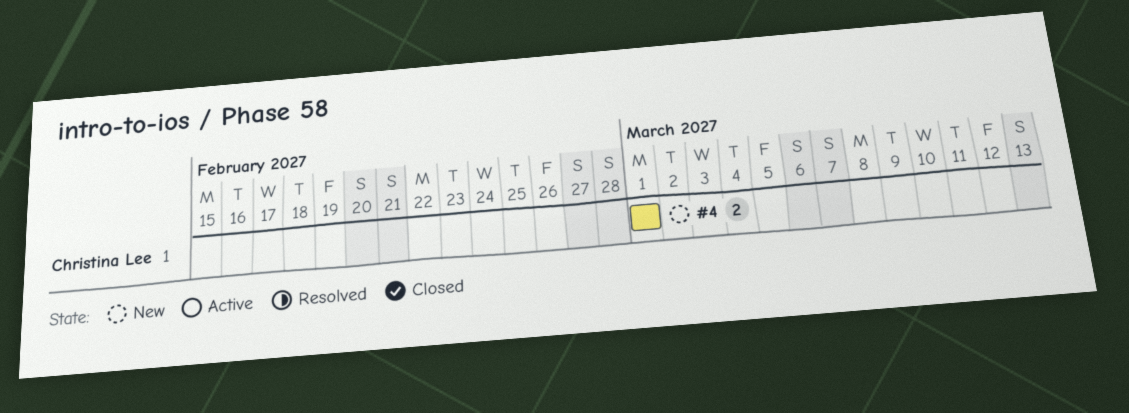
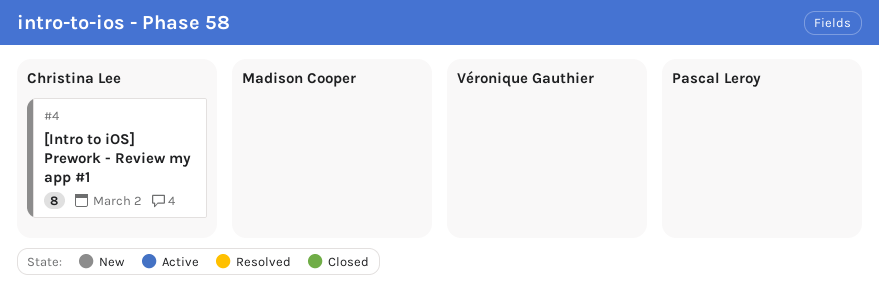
#4, estimate: 2 -> 8
#4, due: Mar 1 -> Mar 2

